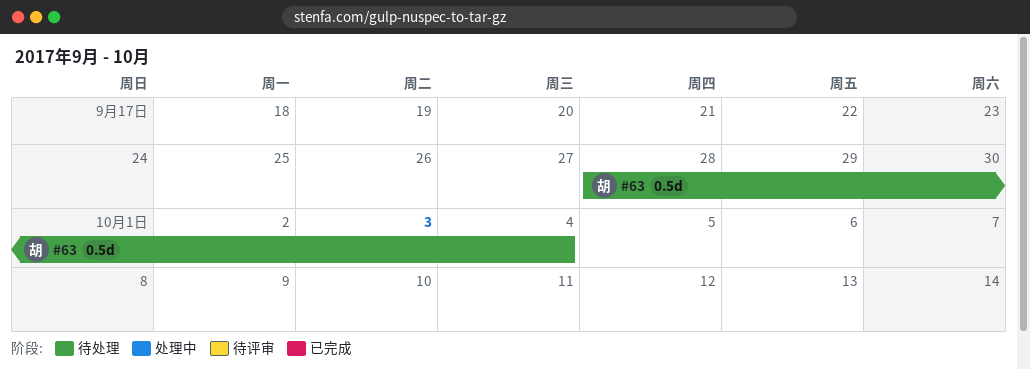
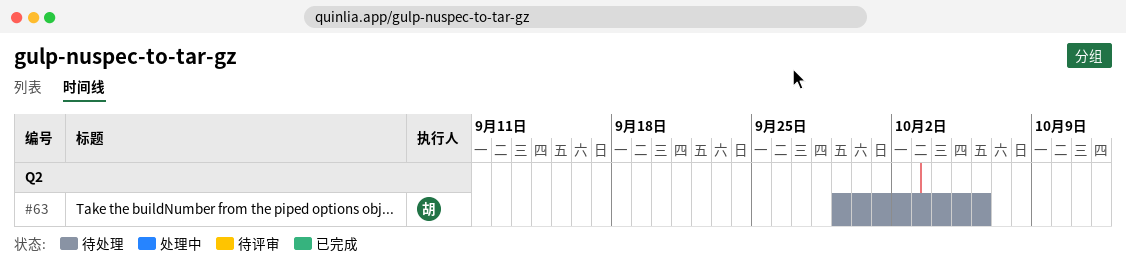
#63, start: Sep 28 -> Sep 29
#63, due: Oct 4 -> Oct 6

